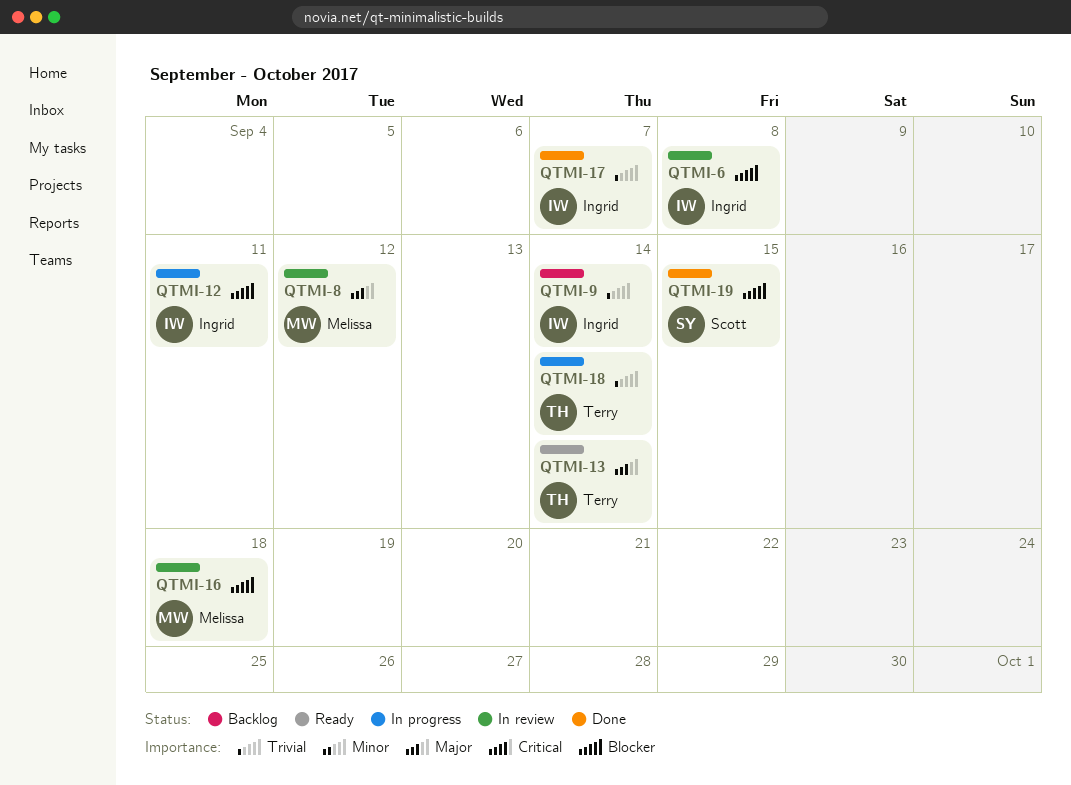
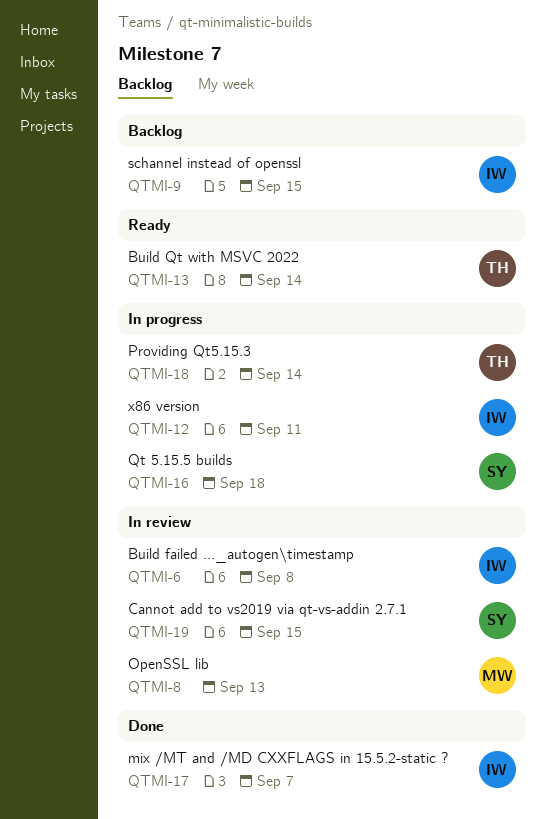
QTMI-8, due: Sep 12 -> Sep 13
QTMI-9, due: Sep 14 -> Sep 15
QTMI-16, status: In review -> In progress
QTMI-16, owner: Melissa -> Scott
QTMI-19, status: Done -> In review

